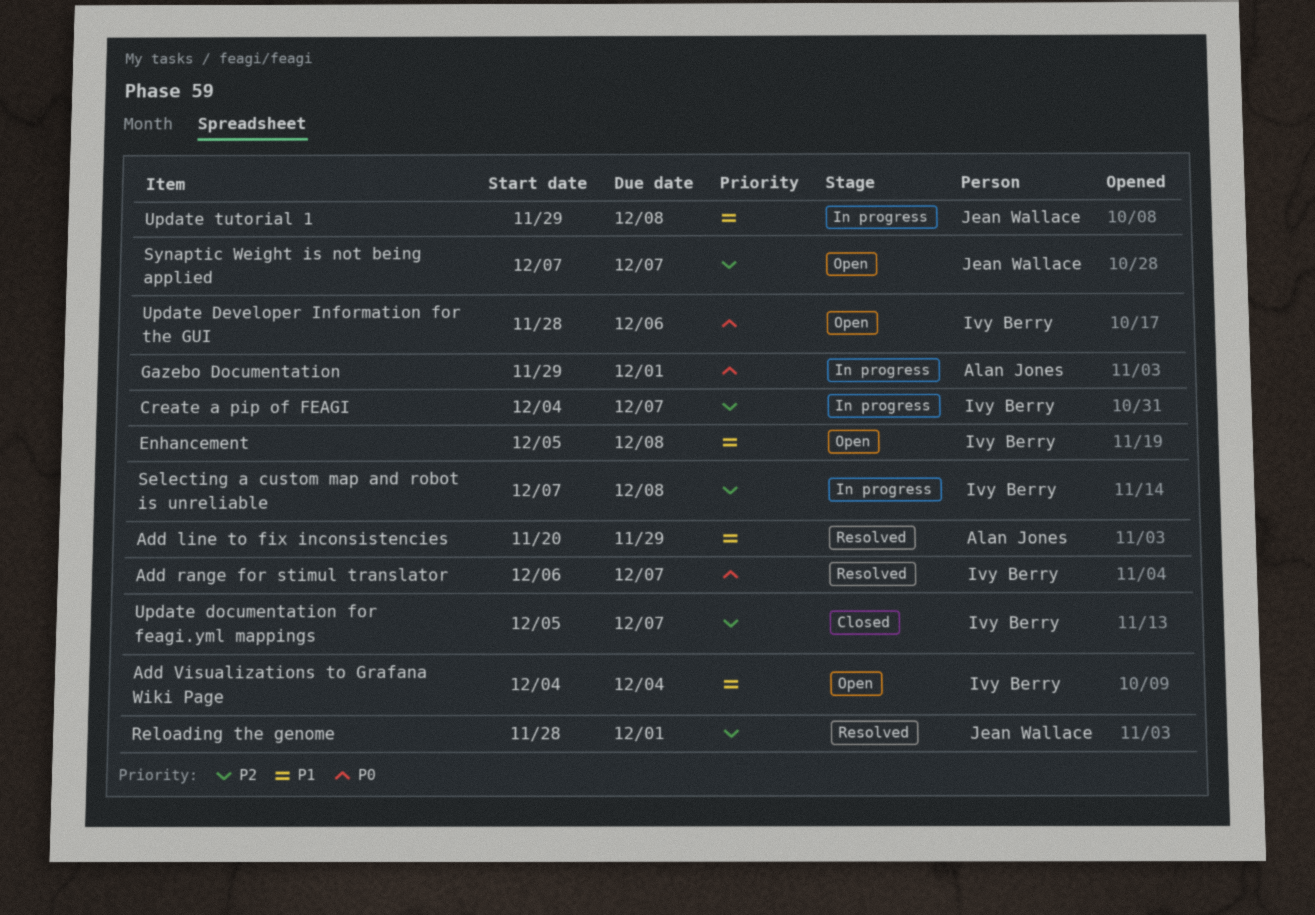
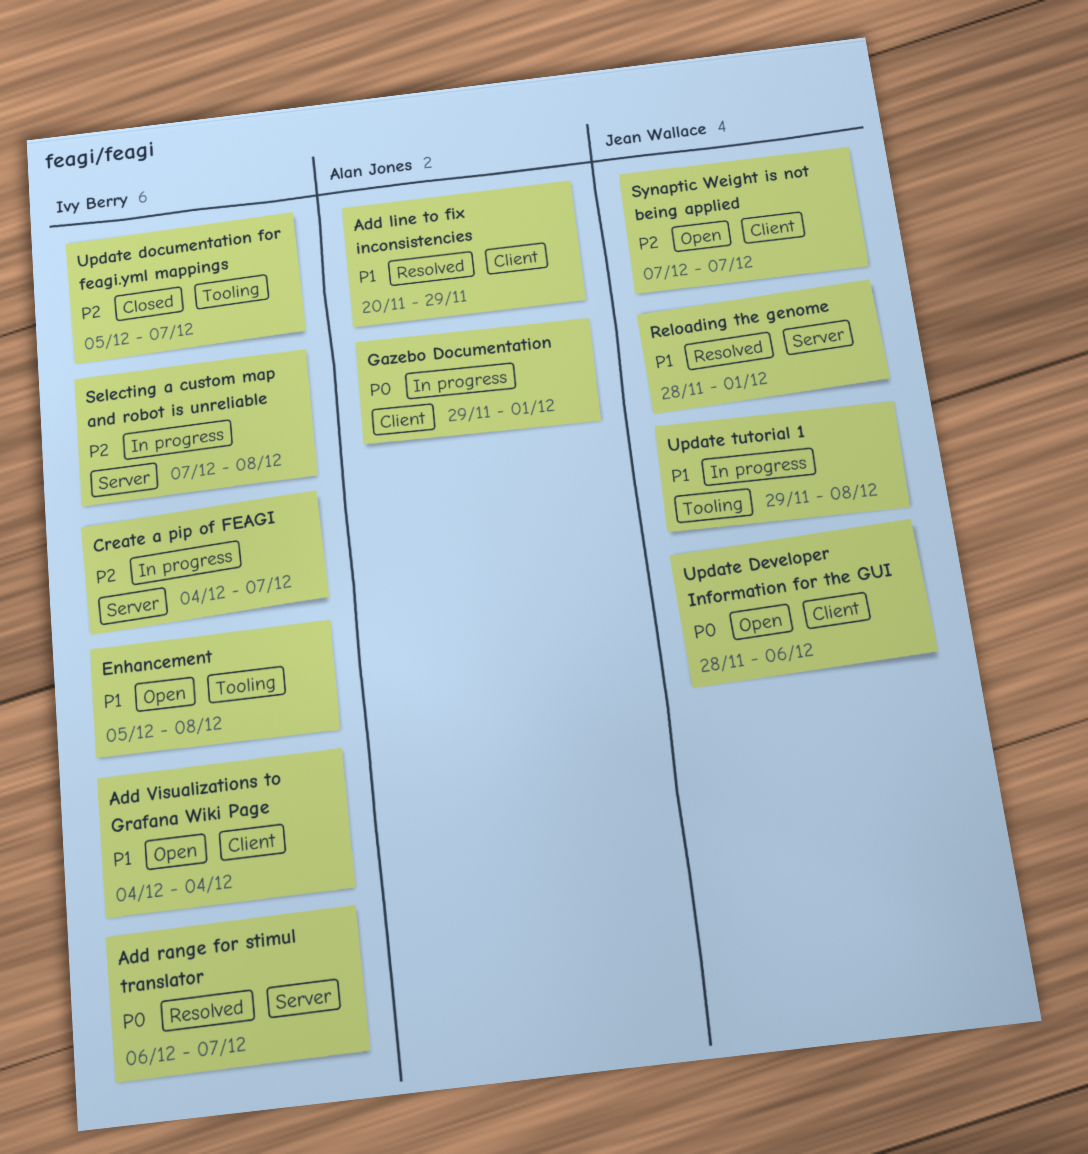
Reloading the genome, priority: P2 -> P1
Update Developer Information for the GUI, owner: Ivy Berry -> Jean Wallace

